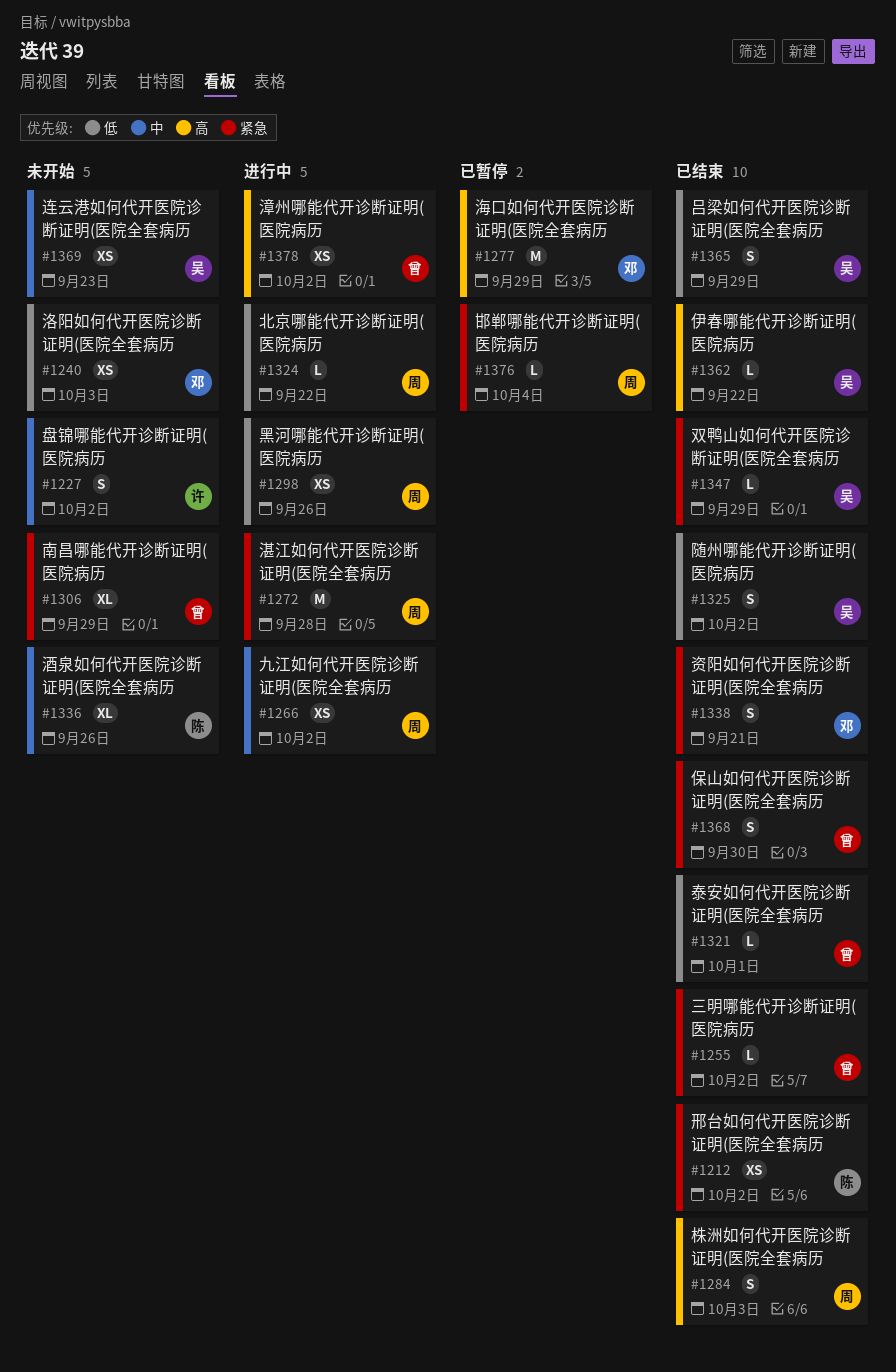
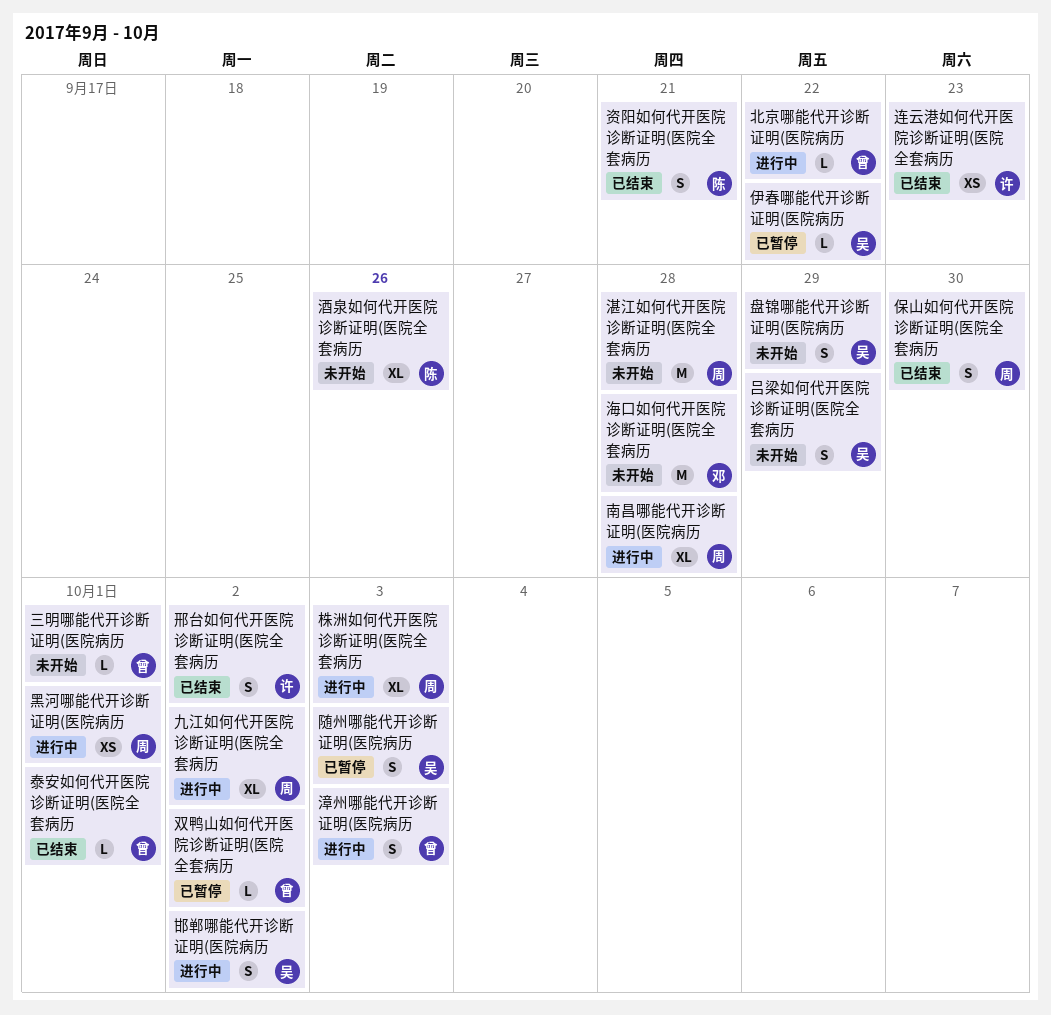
三明哪能代开诊断证明(医院病历, status: 已结束 -> 未开始
三明哪能代开诊断证明(医院病历, due: Oct 2 -> Oct 1
九江如何代开医院诊断证明(医院全套病历, estimate: XS -> XL
伊春哪能代开诊断证明(医院病历, status: 已结束 -> 已暂停
保山如何代开医院诊断证明(医院全套病历, owner: 曾 -> 周
北京哪能代开诊断证明(医院病历, owner: 周 -> 曾
南昌哪能代开诊断证明(医院病历, status: 未开始 -> 进行中
南昌哪能代开诊断证明(医院病历, owner: 曾 -> 周
南昌哪能代开诊断证明(医院病历, due: Sep 29 -> Sep 28
双鸭山如何代开医院诊断证明(医院全套病历, status: 已结束 -> 已暂停
双鸭山如何代开医院诊断证明(医院全套病历, owner: 吴 -> 曾
双鸭山如何代开医院诊断证明(医院全套病历, due: Sep 29 -> Oct 2
吕梁如何代开医院诊断证明(医院全套病历, status: 已结束 -> 未开始
株洲如何代开医院诊断证明(医院全套病历, status: 已结束 -> 进行中
株洲如何代开医院诊断证明(医院全套病历, estimate: S -> XL
洛阳如何代开医院诊断证明(医院全套病历: present -> none
海口如何代开医院诊断证明(医院全套病历, status: 已暂停 -> 未开始
海口如何代开医院诊断证明(医院全套病历, due: Sep 29 -> Sep 28
湛江如何代开医院诊断证明(医院全套病历, status: 进行中 -> 未开始
漳州哪能代开诊断证明(医院病历, estimate: XS -> S
漳州哪能代开诊断证明(医院病历, due: Oct 2 -> Oct 3
盘锦哪能代开诊断证明(医院病历, owner: 许 -> 吴
盘锦哪能代开诊断证明(医院病历, due: Oct 2 -> Sep 29
资阳如何代开医院诊断证明(医院全套病历, owner: 邓 -> 陈
连云港如何代开医院诊断证明(医院全套病历, status: 未开始 -> 已结束
连云港如何代开医院诊断证明(医院全套病历, owner: 吴 -> 许
邢台如何代开医院诊断证明(医院全套病历, owner: 陈 -> 许
邢台如何代开医院诊断证明(医院全套病历, estimate: XS -> S
邯郸哪能代开诊断证明(医院病历, status: 已暂停 -> 进行中
邯郸哪能代开诊断证明(医院病历, owner: 周 -> 吴
邯郸哪能代开诊断证明(医院病历, estimate: L -> S
邯郸哪能代开诊断证明(医院病历, due: Oct 4 -> Oct 2
随州哪能代开诊断证明(医院病历, status: 已结束 -> 已暂停
随州哪能代开诊断证明(医院病历, due: Oct 2 -> Oct 3
黑河哪能代开诊断证明(医院病历, due: Sep 26 -> Oct 1

